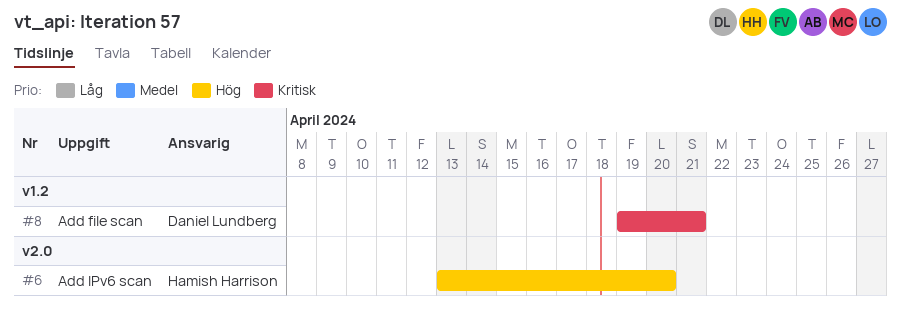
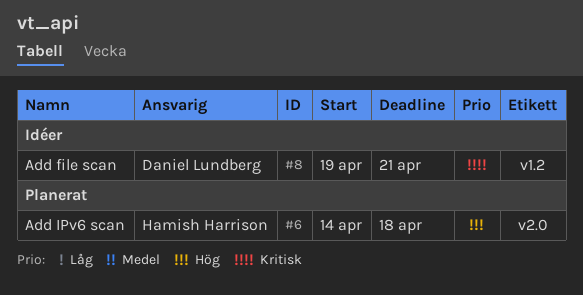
#6, start: Apr 13 -> Apr 14
#6, due: Apr 20 -> Apr 18

